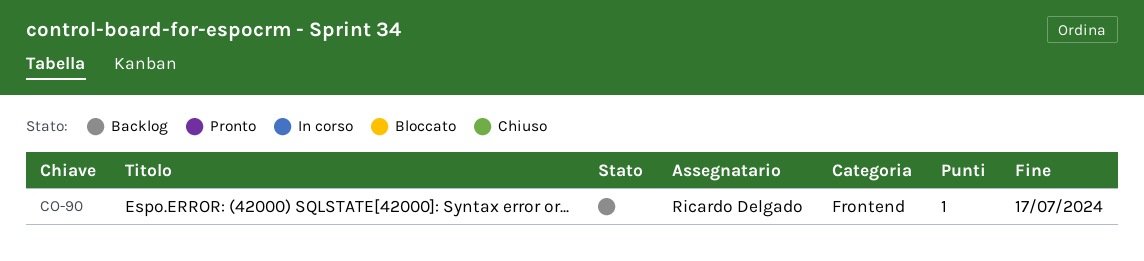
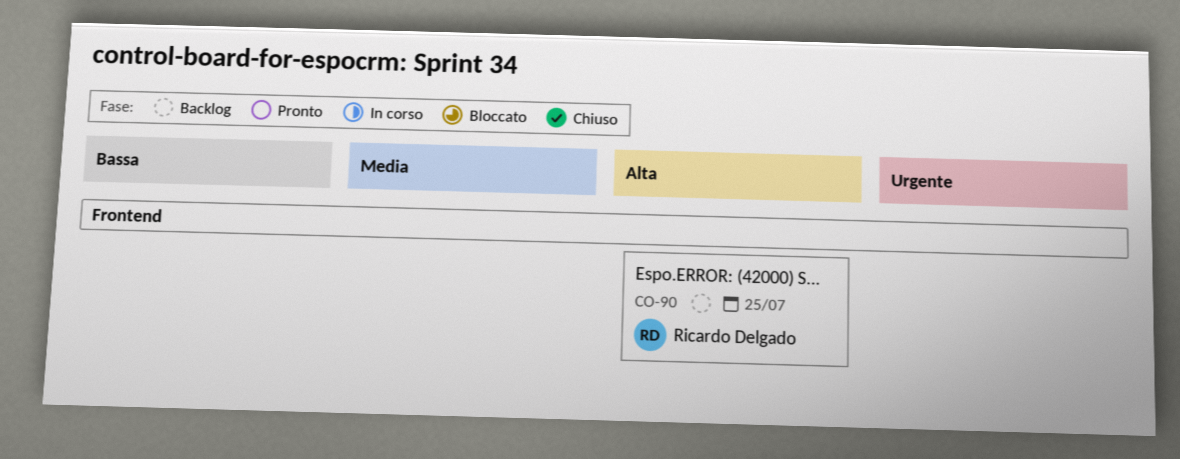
CO-90, due: Jul 17 -> Jul 25

